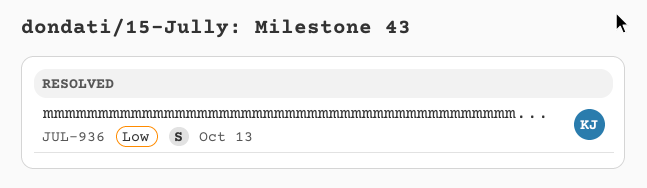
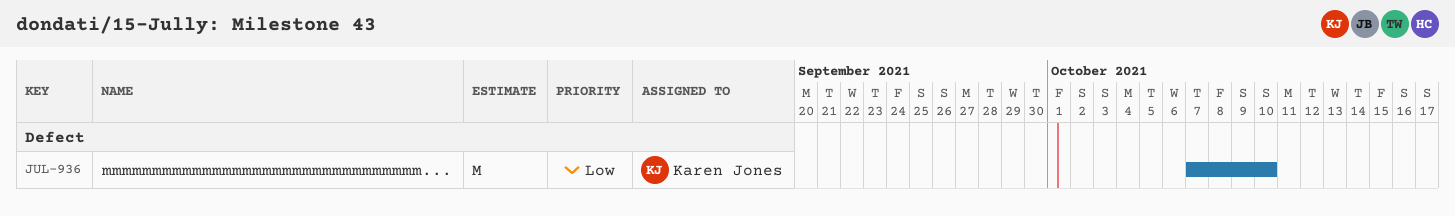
JUL-936, estimate: S -> M
JUL-936, due: Oct 13 -> Oct 10

